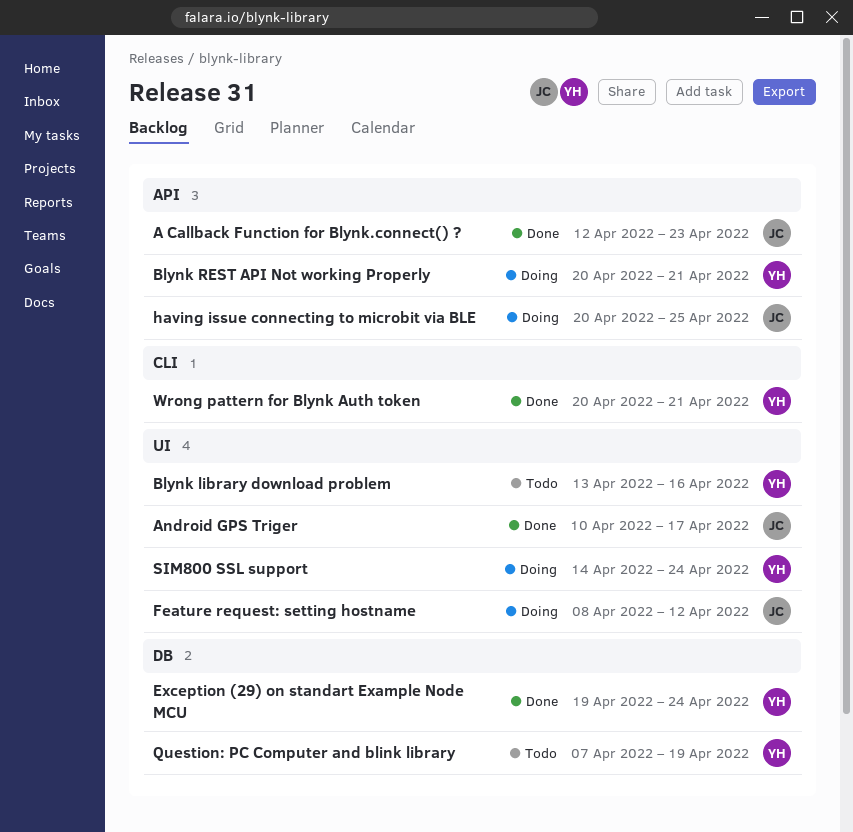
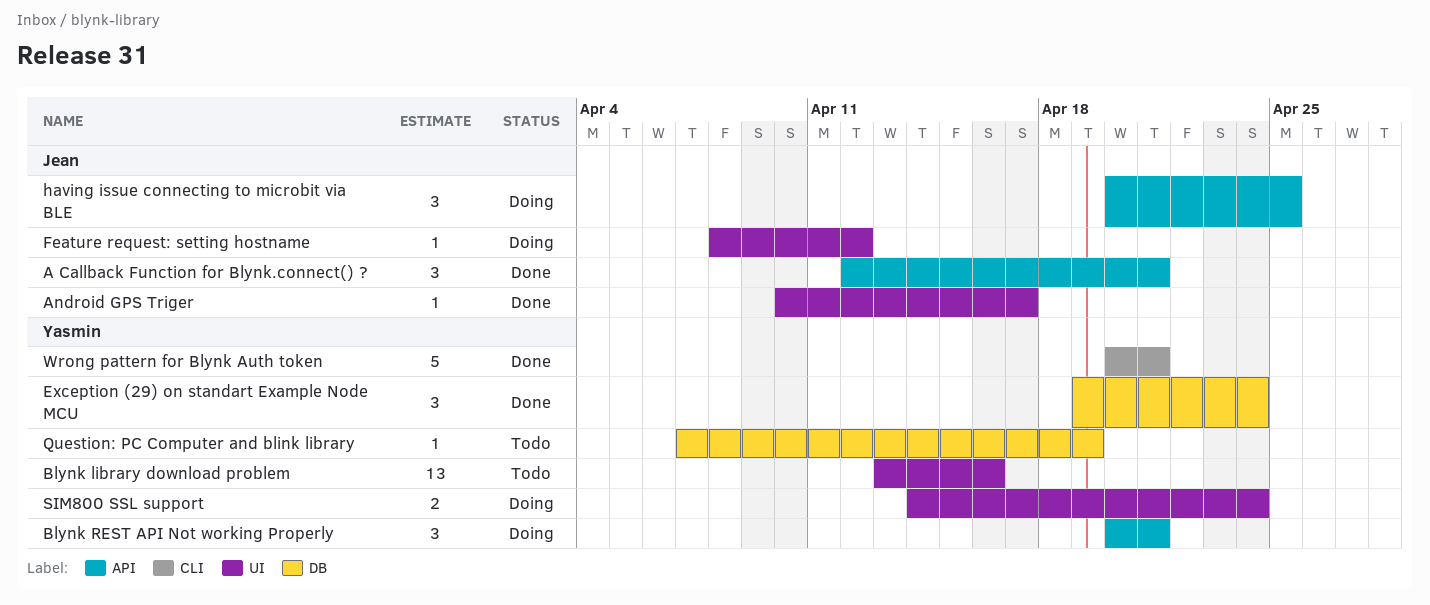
A Callback Function for Blynk.connect() ?, due: Apr 23 -> Apr 21

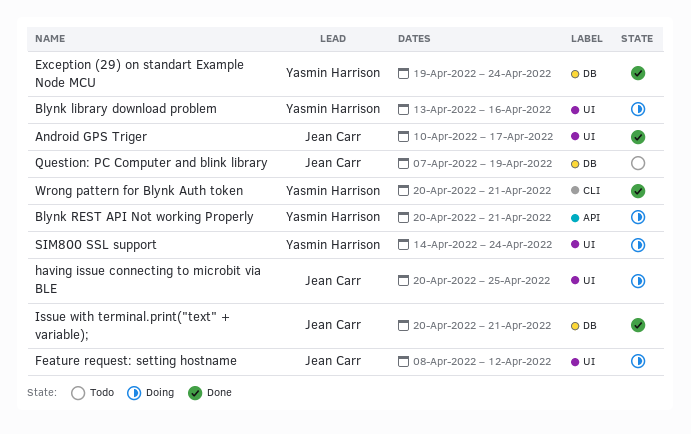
A Callback Function for Blynk.connect() ?: present -> none
Blynk library download problem, status: Todo -> Doing
having issue connecting to microbit via BLE, label: API -> UI
Issue with terminal.print("text" + variable);: none -> present
Question: PC Computer and blink library, owner: Yasmin Harrison -> Jean Carr

